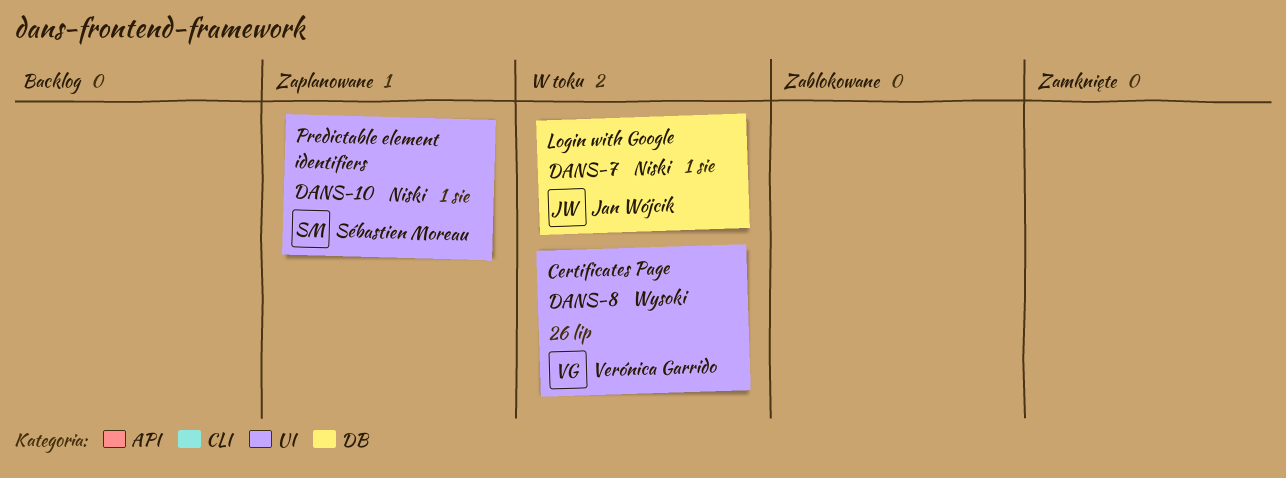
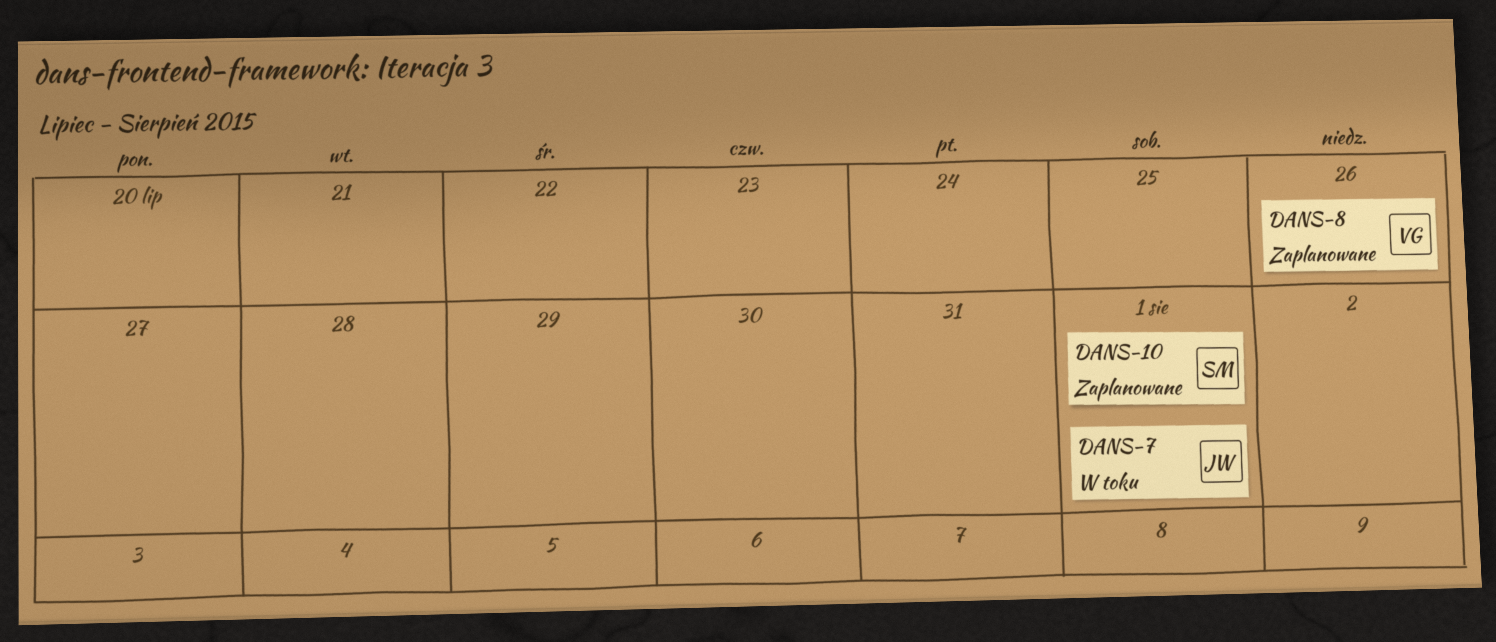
DANS-8, status: W toku -> Zaplanowane

